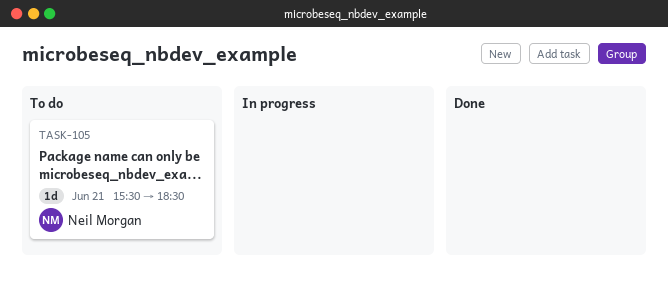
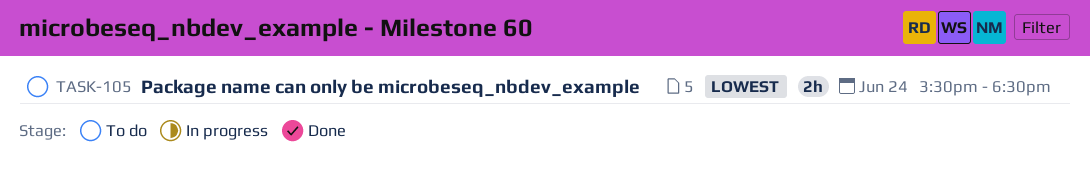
TASK-105, estimate: 1d -> 2h
TASK-105, day: Jun 21 -> Jun 24

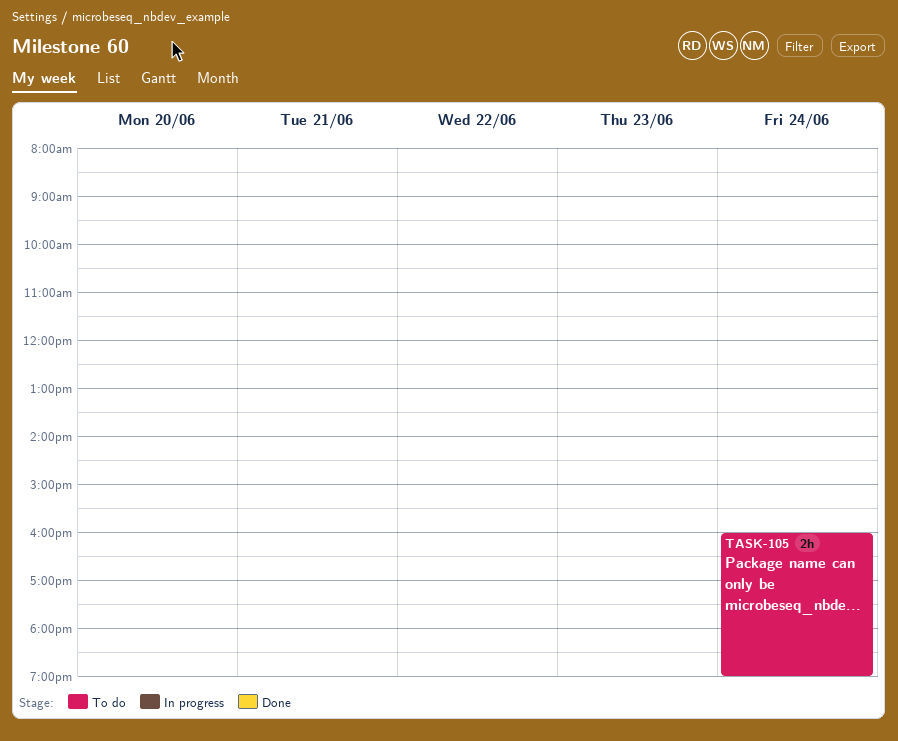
TASK-105, begins: 15:30 -> 16:00
TASK-105, ends: 18:30 -> 19:00

